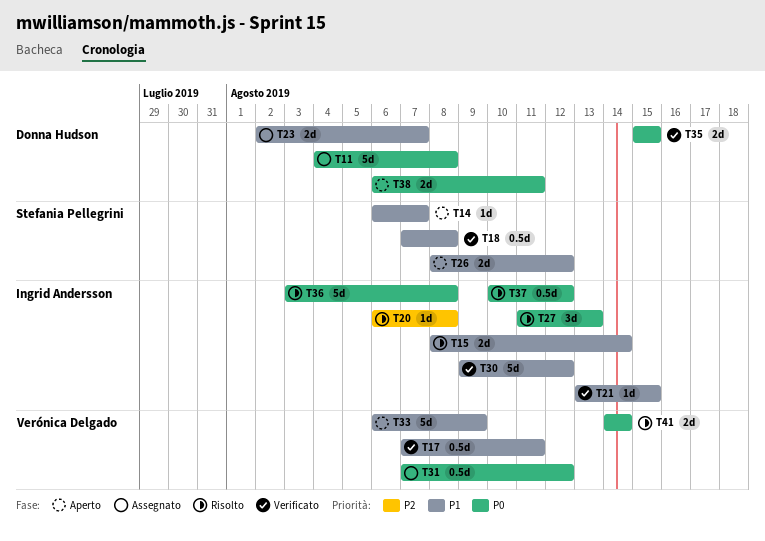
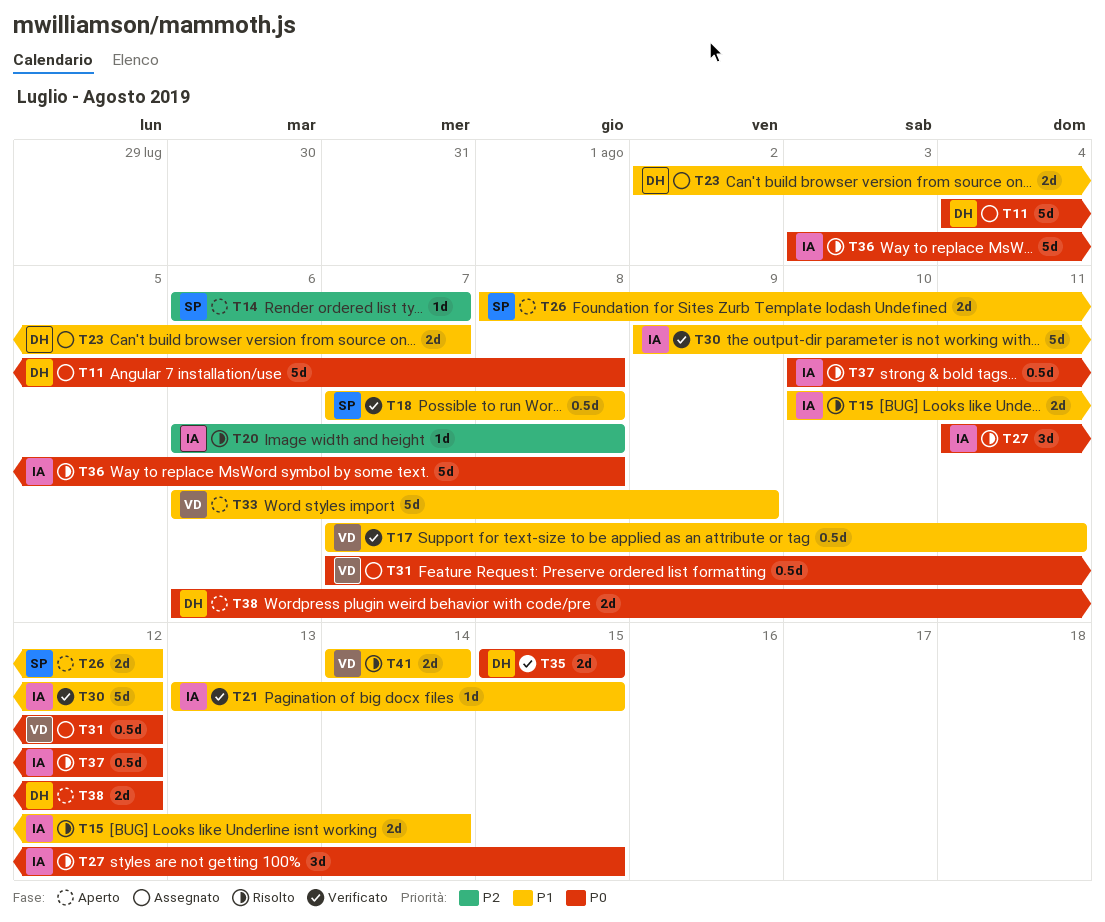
T14, priority: P1 -> P2
T15, start: Aug 8 -> Aug 10
T27, due: Aug 13 -> Aug 15
T38, due: Aug 11 -> Aug 12
T41, priority: P0 -> P1

